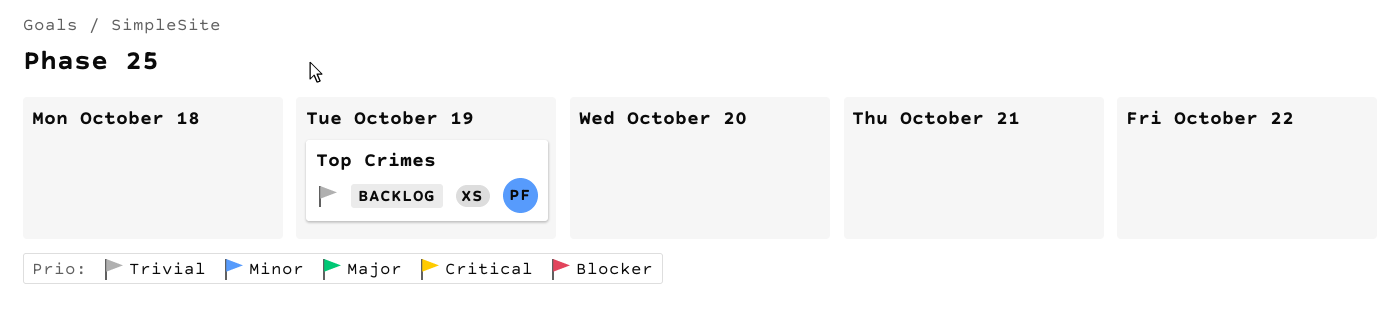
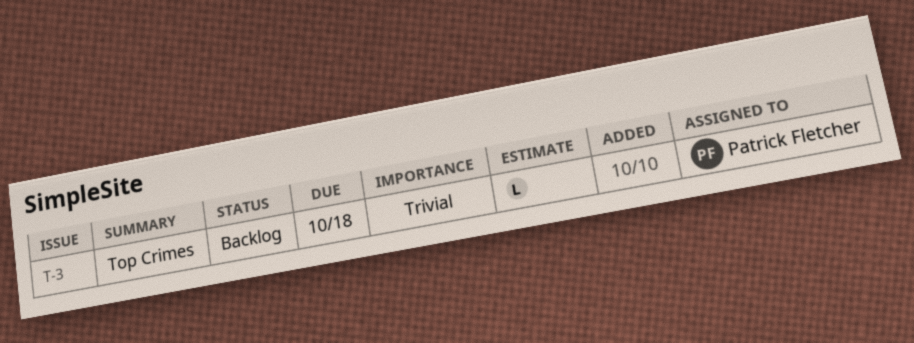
Top Crimes, estimate: XS -> L
Top Crimes, due: Oct 19 -> Oct 18

